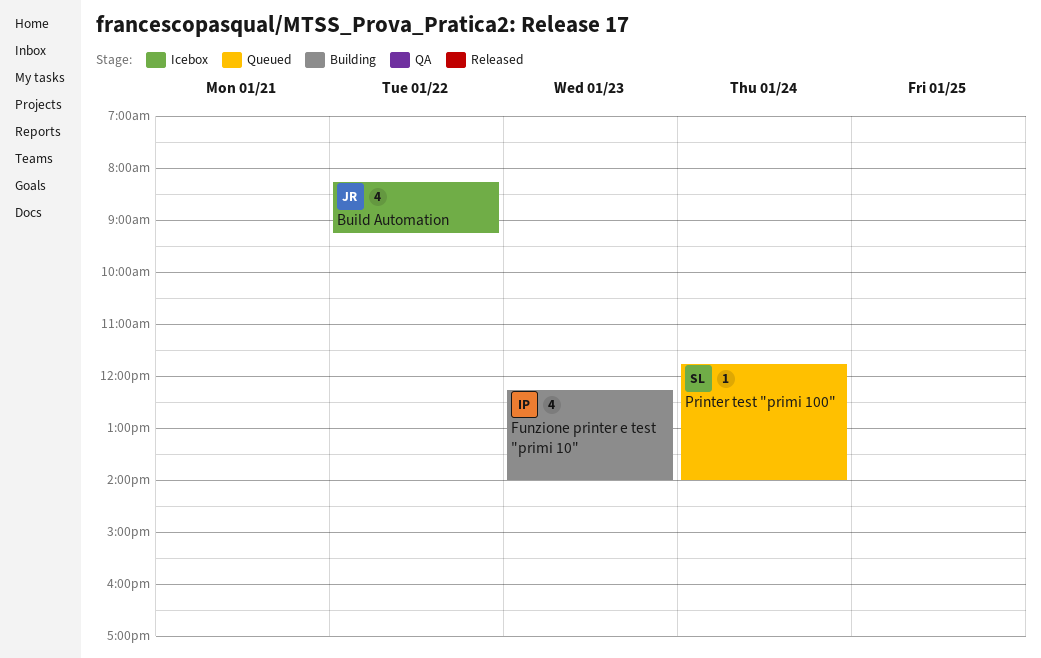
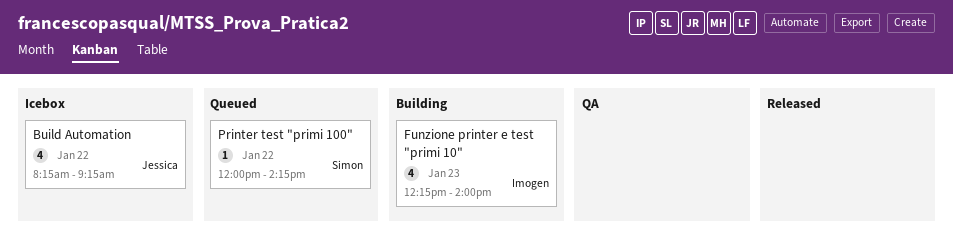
Printer test "primi 100", day: Jan 24 -> Jan 22
Printer test "primi 100", begins: 11:45 -> 12:00
Printer test "primi 100", ends: 14:00 -> 14:15

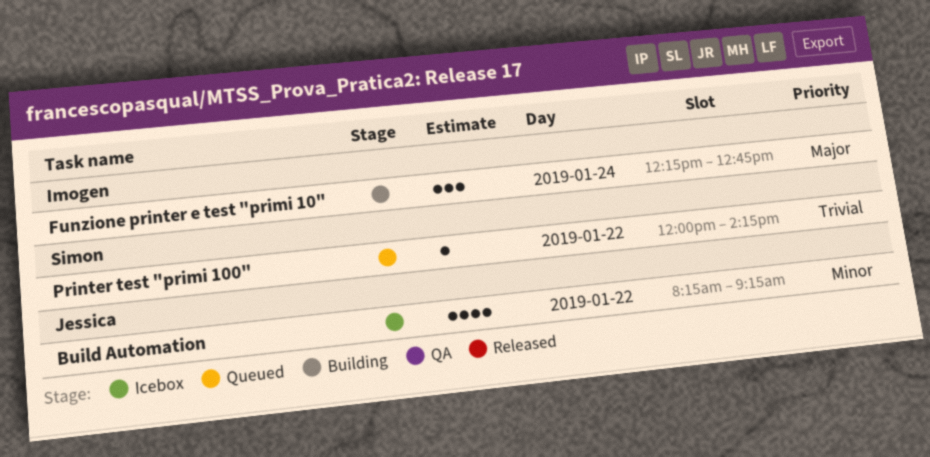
Funzione printer e test "primi 10", estimate: 4 -> 3
Funzione printer e test "primi 10", day: Jan 23 -> Jan 24
Funzione printer e test "primi 10", ends: 14:00 -> 12:45

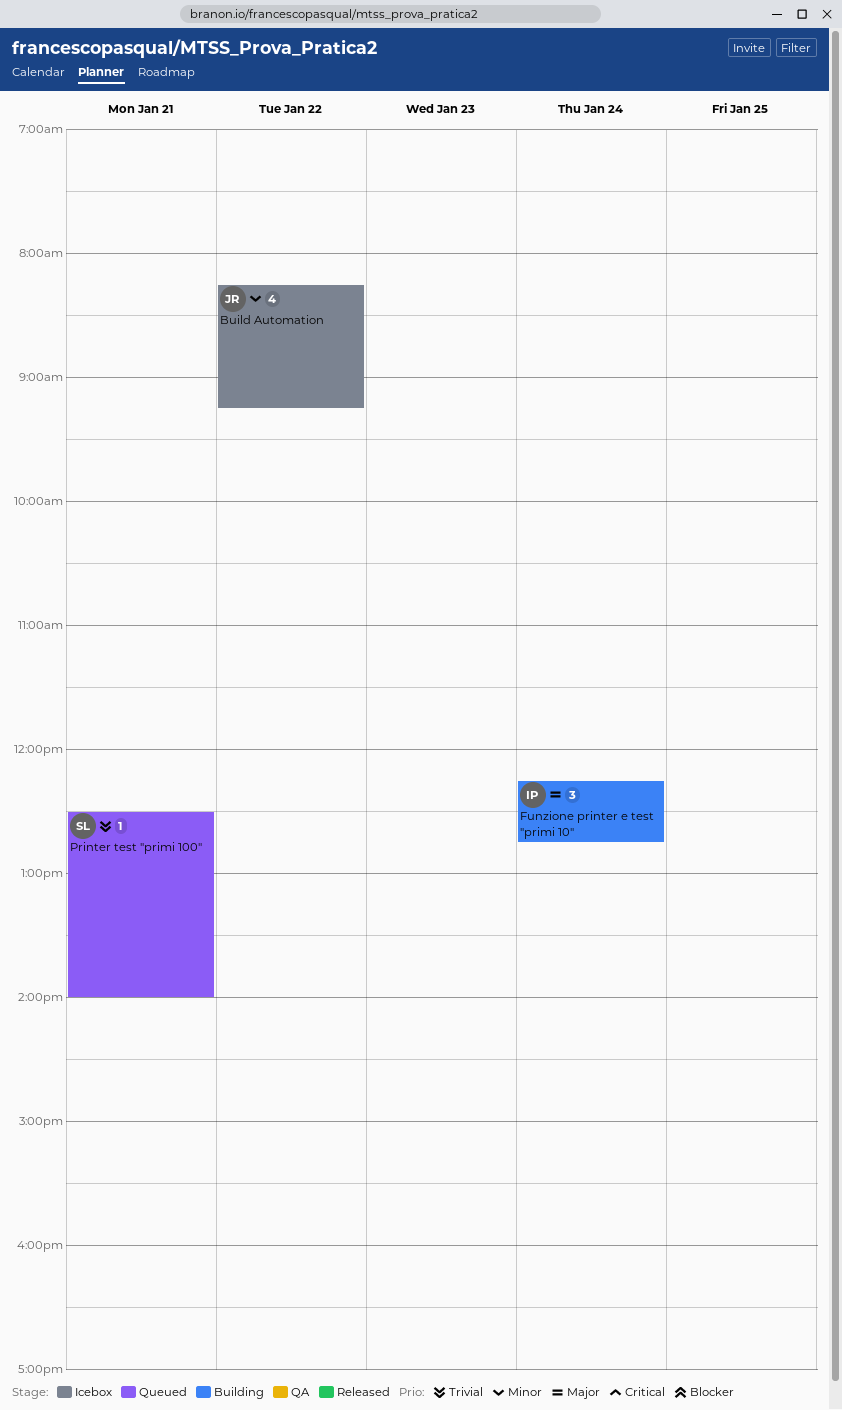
Printer test "primi 100", day: Jan 22 -> Jan 21
Printer test "primi 100", begins: 12:00 -> 12:30
Printer test "primi 100", ends: 14:15 -> 14:00

